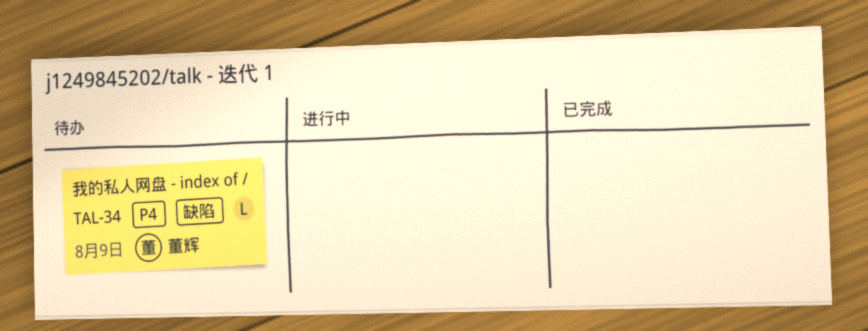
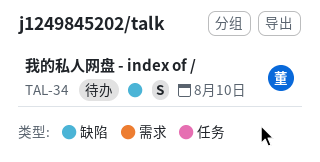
TAL-34, estimate: L -> S
TAL-34, due: Aug 9 -> Aug 10

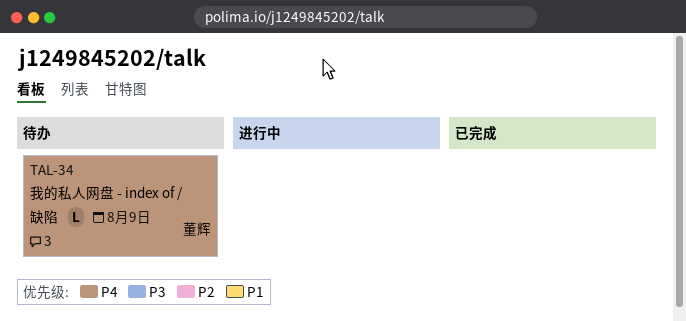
TAL-34, estimate: S -> L
TAL-34, due: Aug 10 -> Aug 9

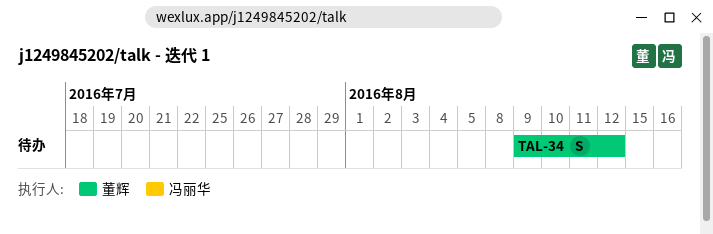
TAL-34, estimate: L -> S
TAL-34, due: Aug 9 -> Aug 12

